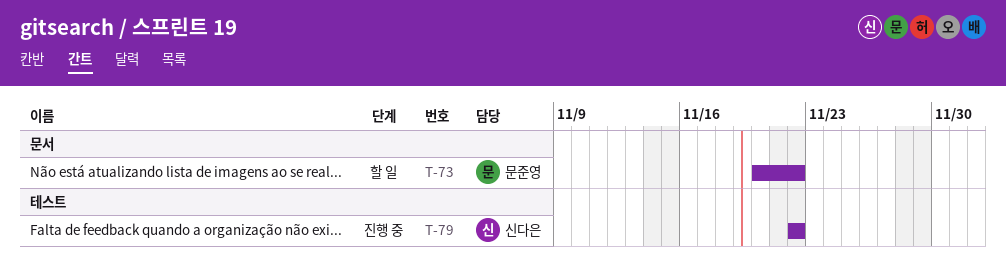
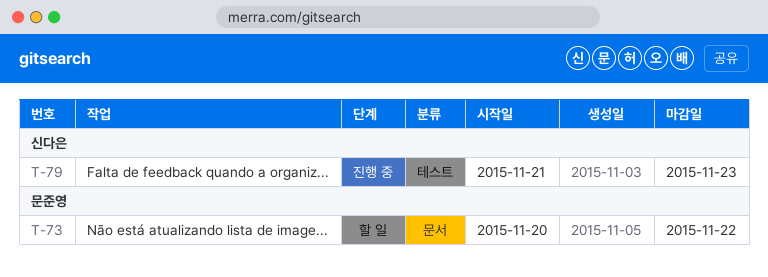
T-79, start: Nov 22 -> Nov 21
T-79, due: Nov 22 -> Nov 23

